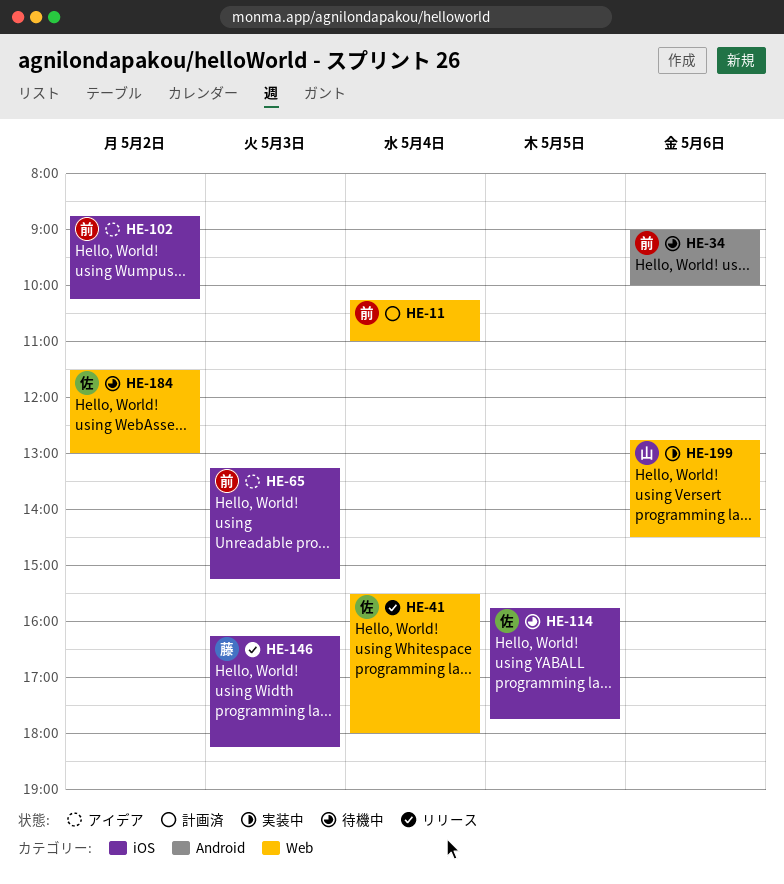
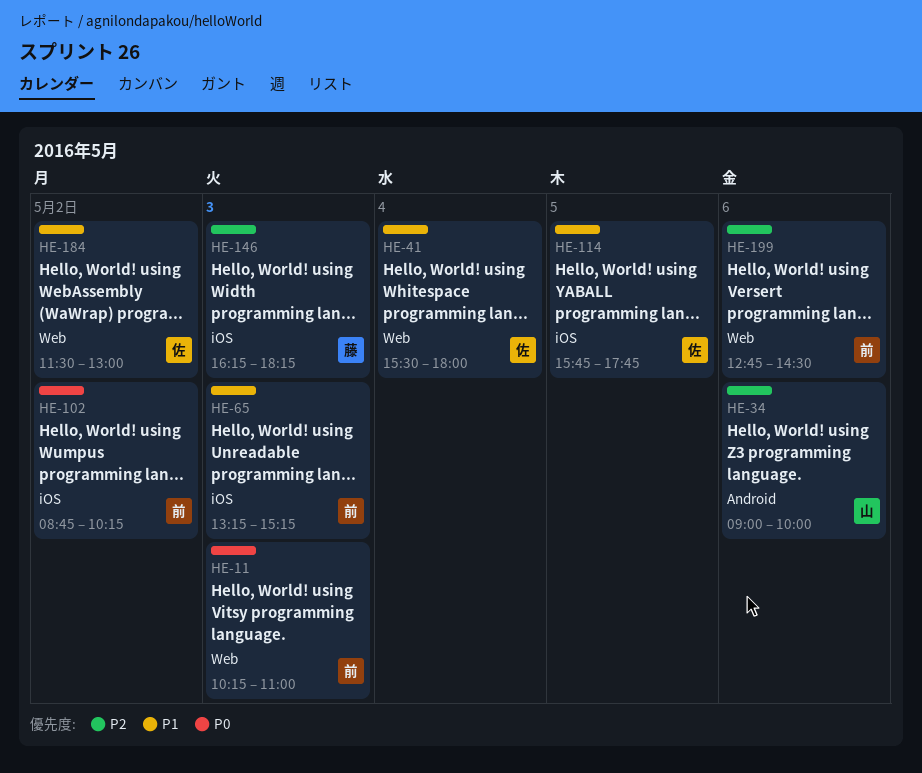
HE-11, day: May 4 -> May 3
HE-34, owner: 前 -> 山
HE-199, owner: 山 -> 前

